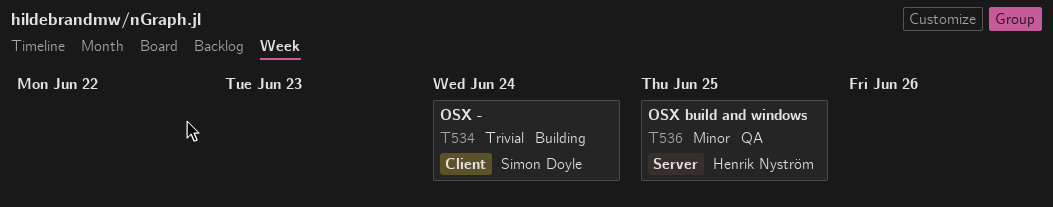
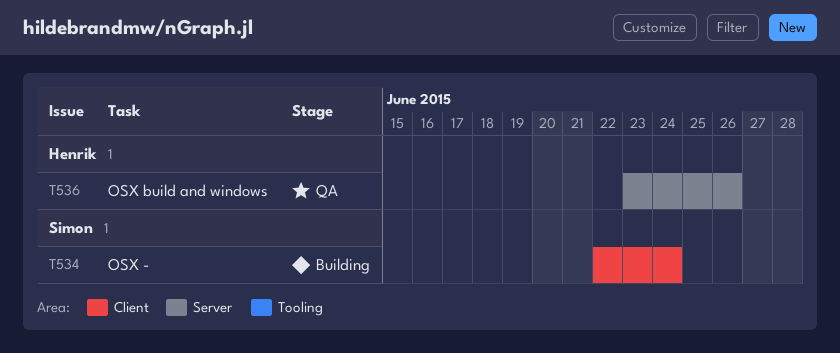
T536, due: Jun 25 -> Jun 26

